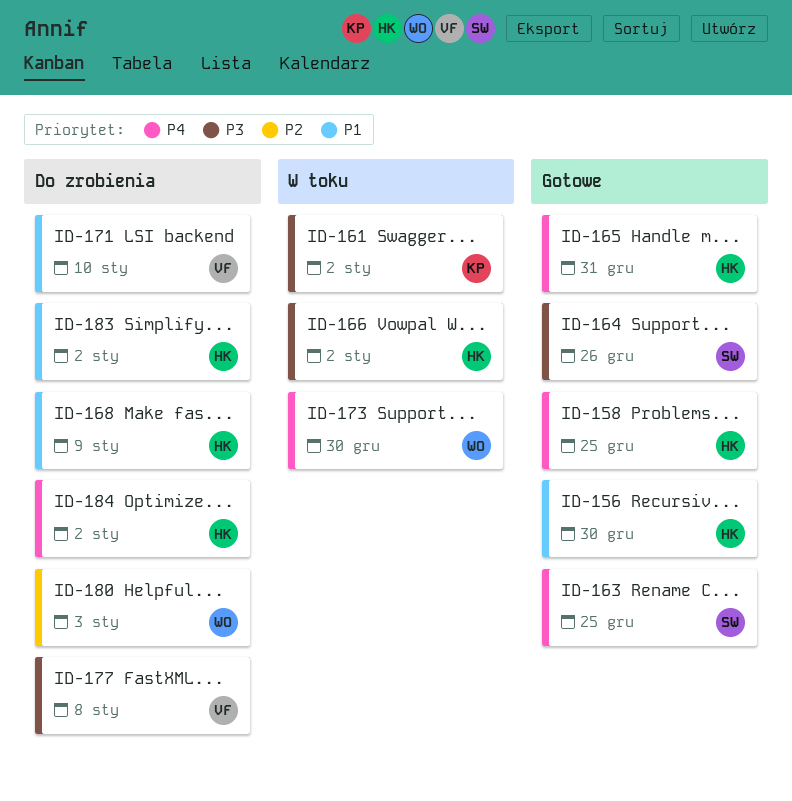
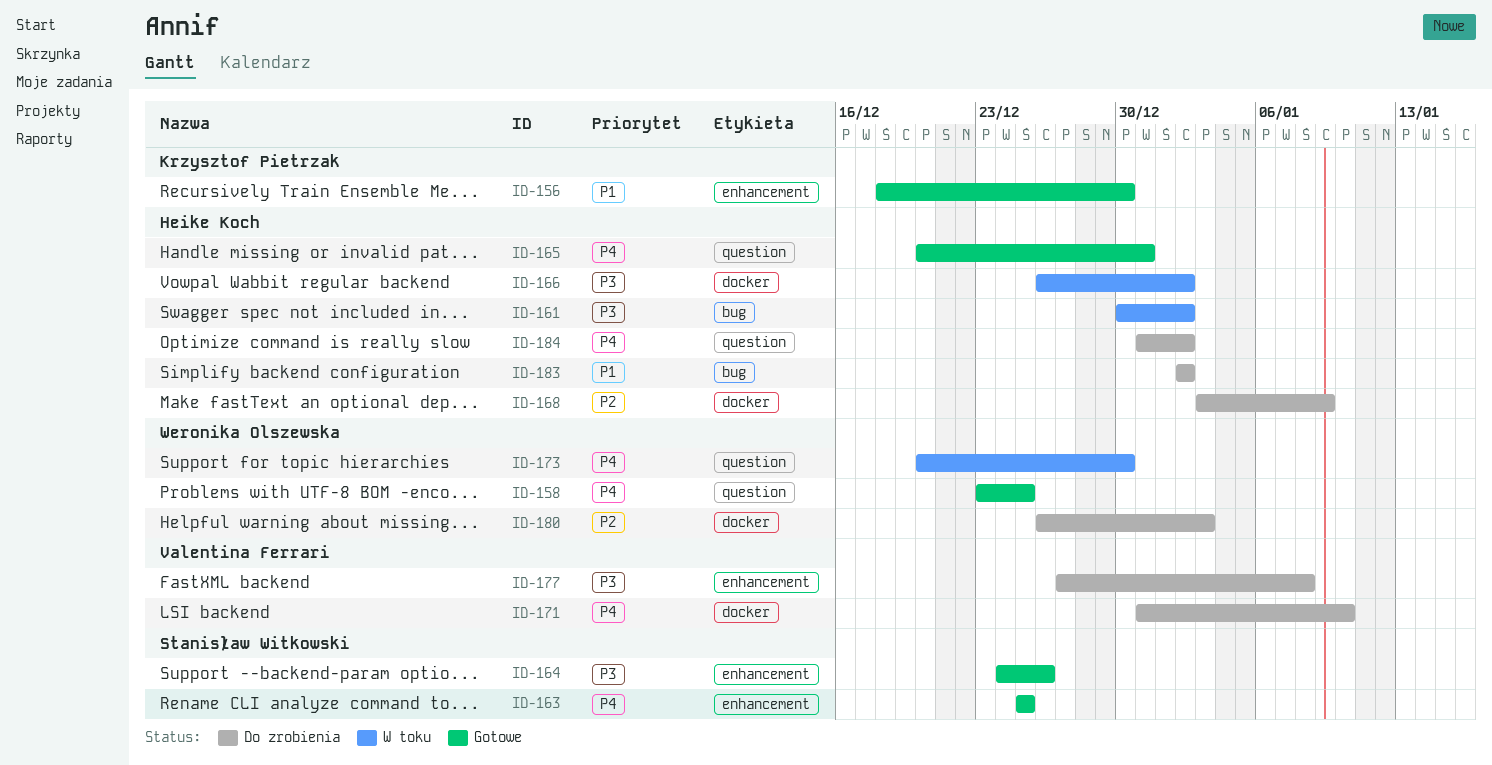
ID-156, owner: Heike Koch -> Krzysztof Pietrzak
ID-158, owner: Heike Koch -> Weronika Olszewska
ID-161, owner: Krzysztof Pietrzak -> Heike Koch
ID-168, priority: P1 -> P2
ID-171, priority: P1 -> P4

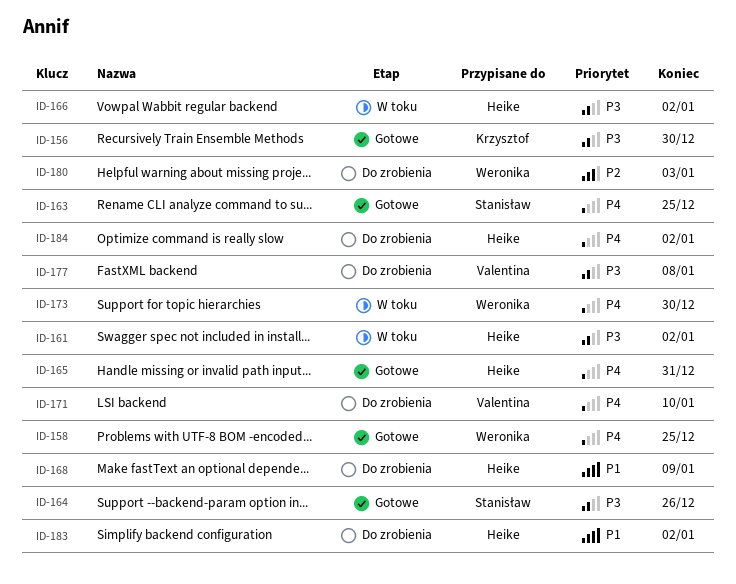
ID-156, priority: P1 -> P3
ID-168, priority: P2 -> P1

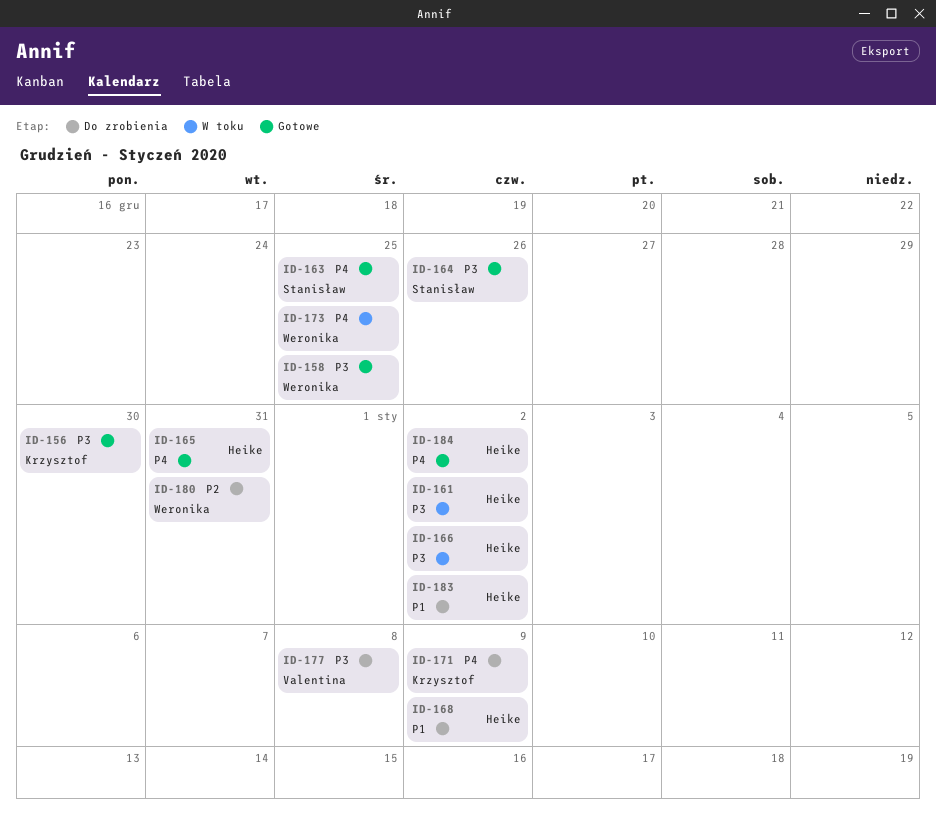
ID-158, priority: P4 -> P3
ID-171, owner: Valentina -> Krzysztof
ID-171, due: Jan 10 -> Jan 9
ID-173, due: Dec 30 -> Dec 25
ID-180, due: Jan 3 -> Dec 31
ID-184, status: Do zrobienia -> Gotowe

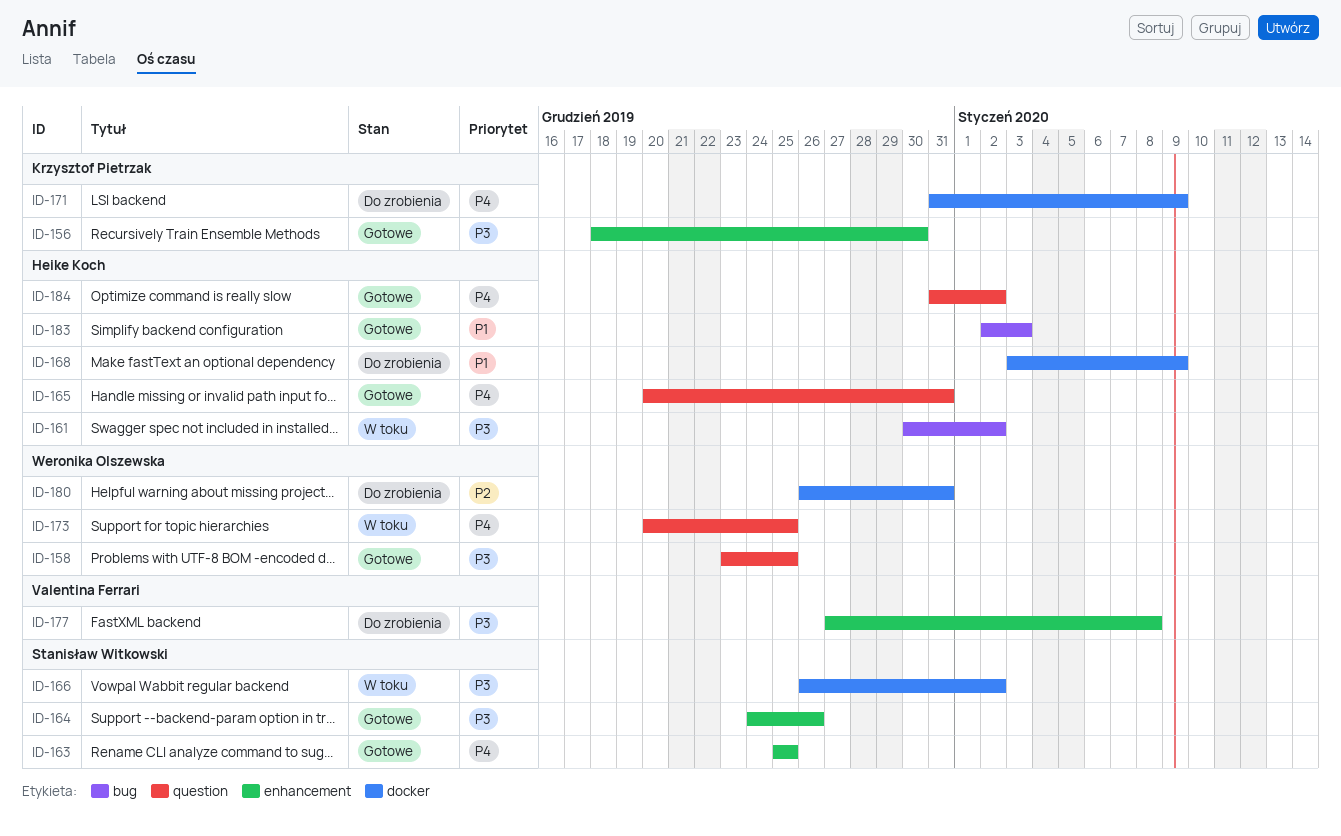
ID-166, owner: Heike Koch -> Stanisław Witkowski
ID-183, status: Do zrobienia -> Gotowe
ID-183, due: Jan 2 -> Jan 3

